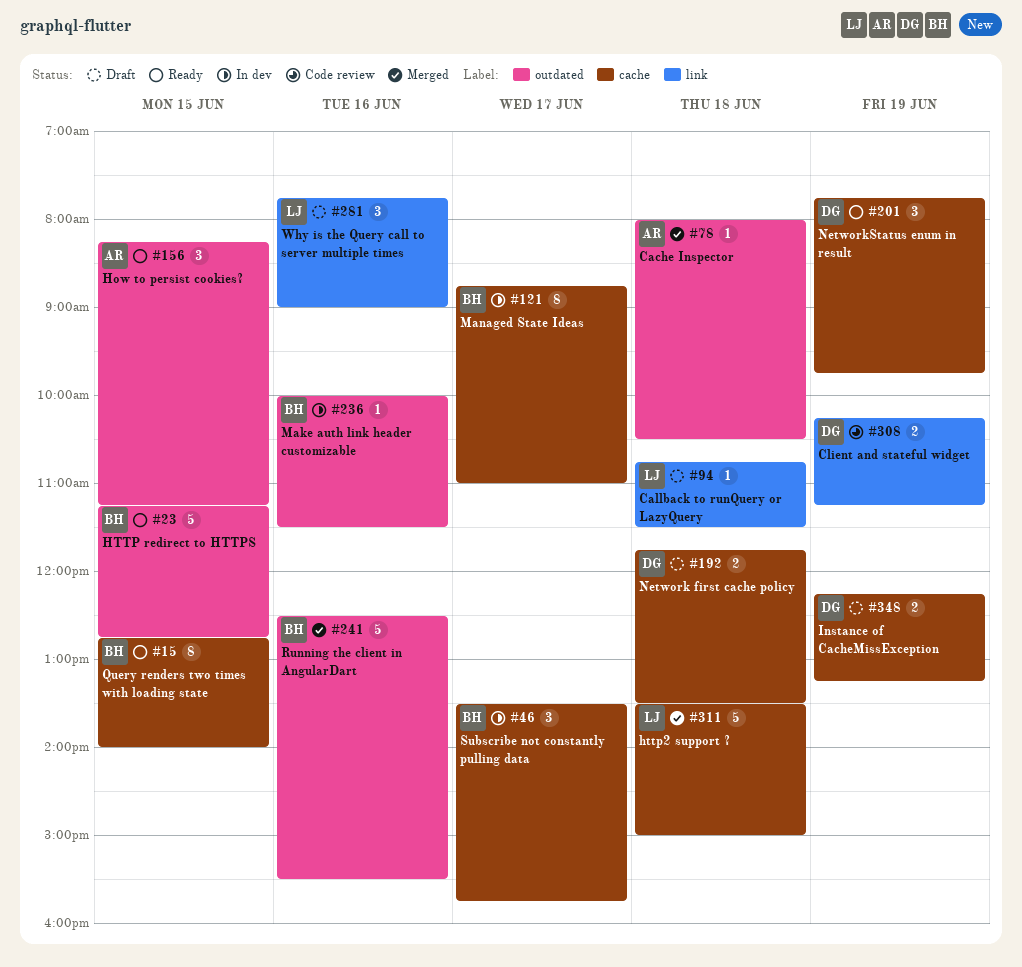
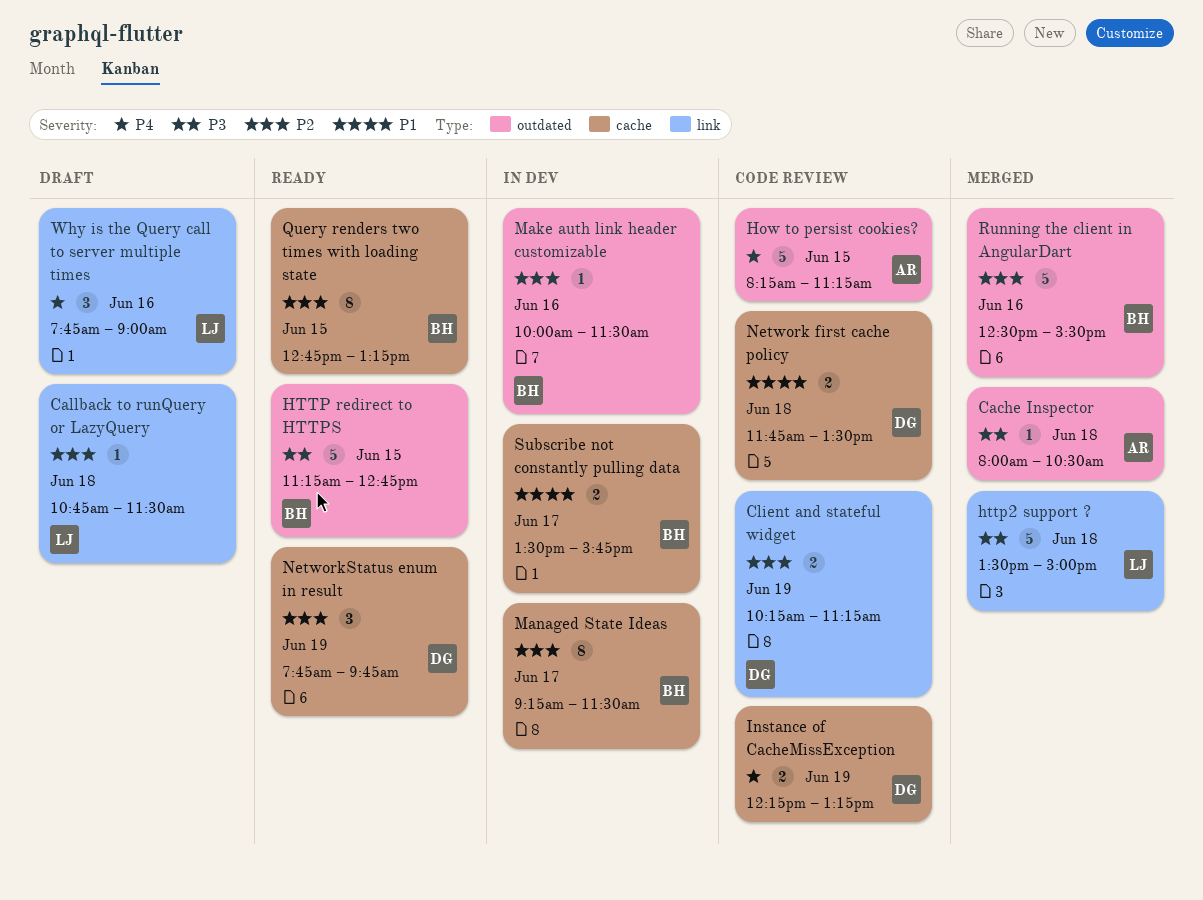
How to persist cookies?, status: Ready -> Code review
How to persist cookies?, estimate: 3 -> 5
http2 support ?, label: cache -> link
Instance of CacheMissException, status: Draft -> Code review
Managed State Ideas, begins: 08:45 -> 09:15
Managed State Ideas, ends: 11:00 -> 11:30
Network first cache policy, status: Draft -> Code review
Query renders two times with loading state, ends: 14:00 -> 13:15
Subscribe not constantly pulling data, estimate: 3 -> 2

